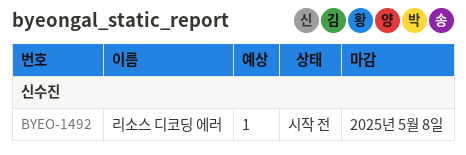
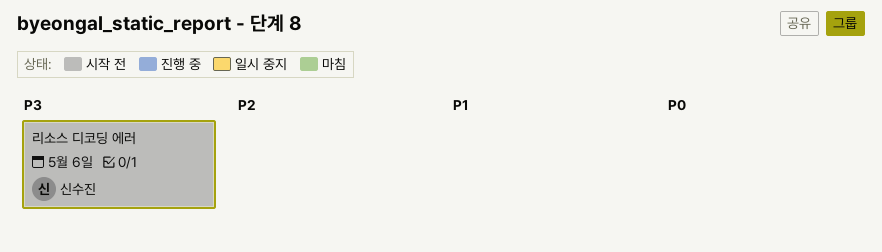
리소스 디코딩 에러, due: May 8 -> May 6

